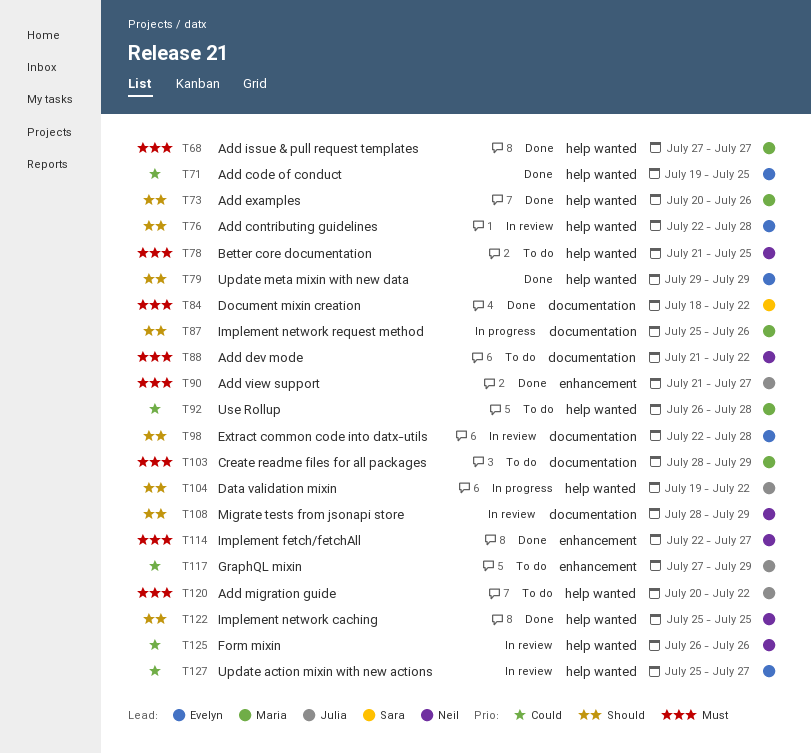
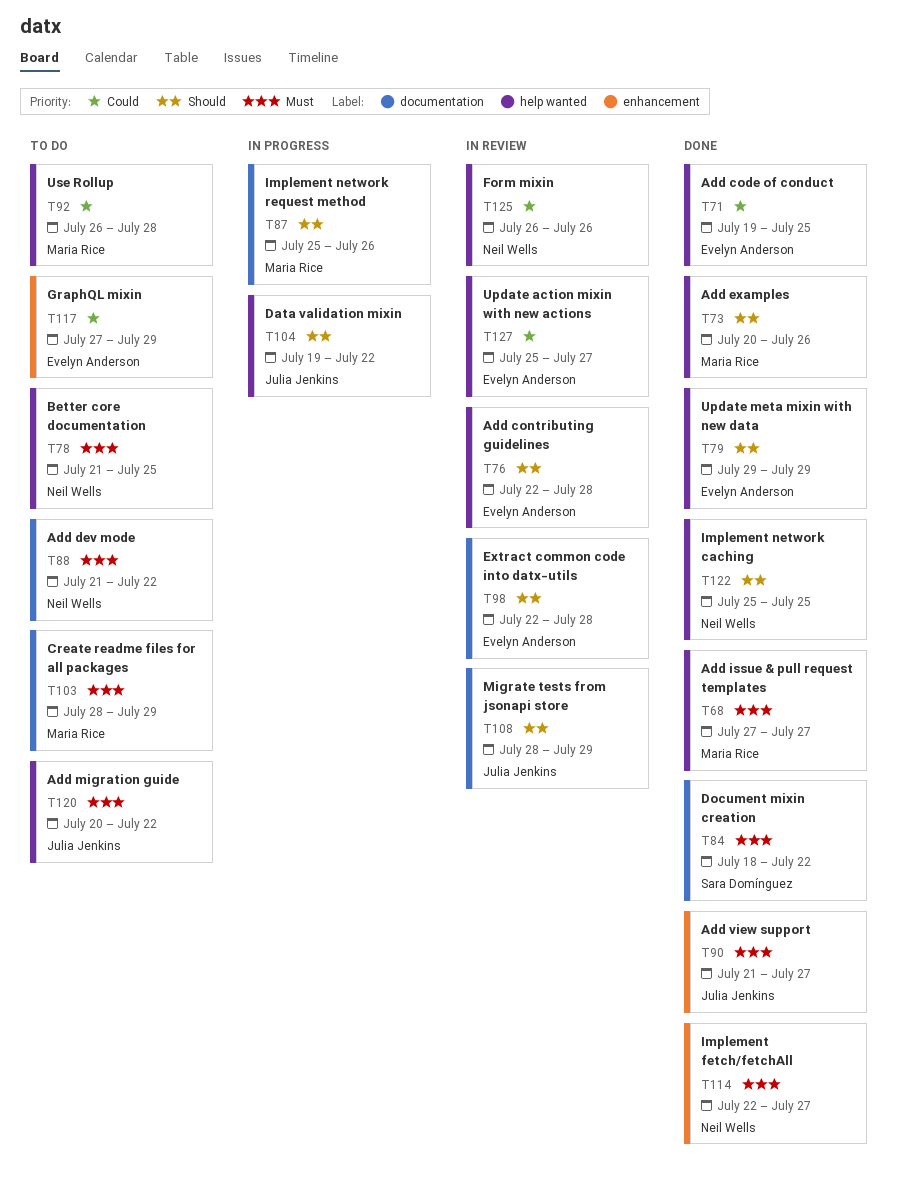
T108, owner: Neil Wells -> Julia Jenkins
T117, owner: Julia Jenkins -> Evelyn Anderson

